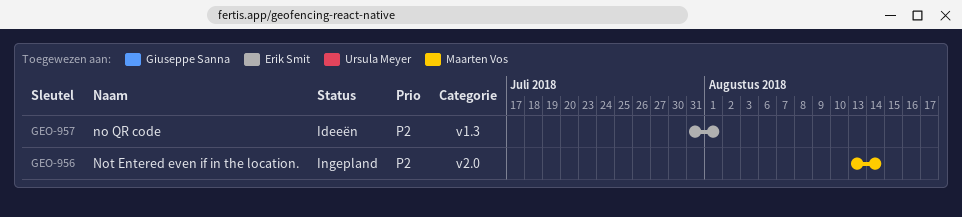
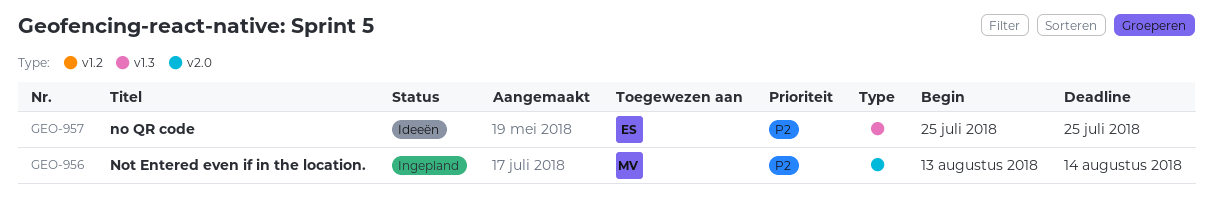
GEO-957, start: Jul 31 -> Jul 25
GEO-957, due: Aug 1 -> Jul 25

